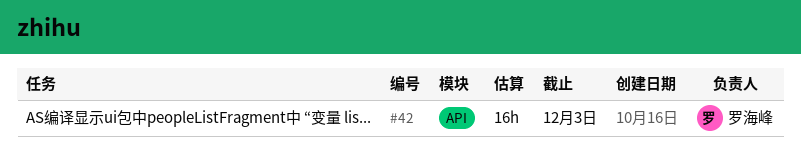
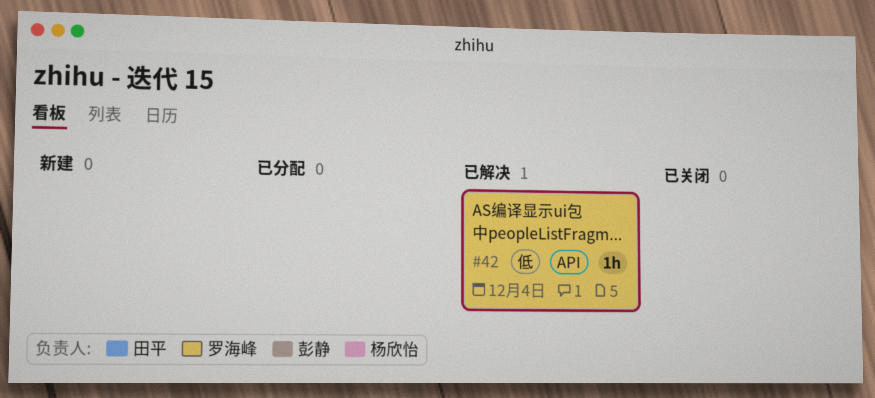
#42, estimate: 16h -> 1h
#42, due: Dec 3 -> Dec 4

